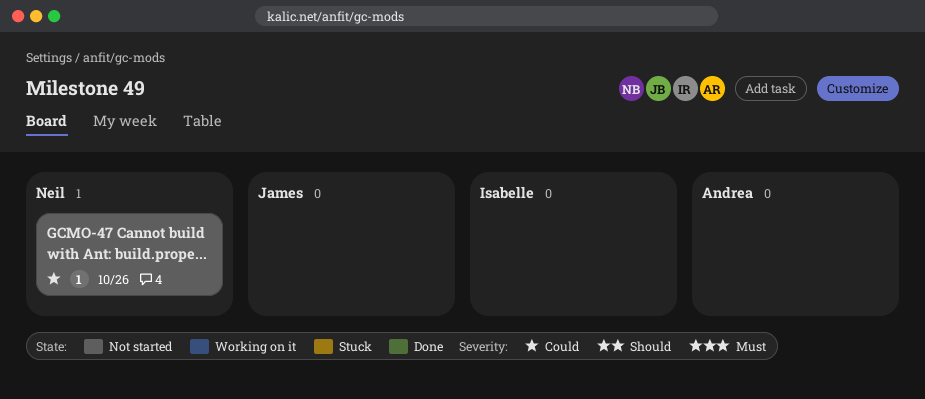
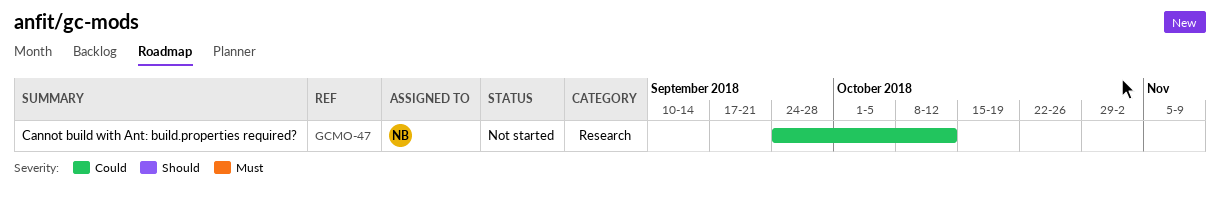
GCMO-47, due: Oct 26 -> Oct 12

